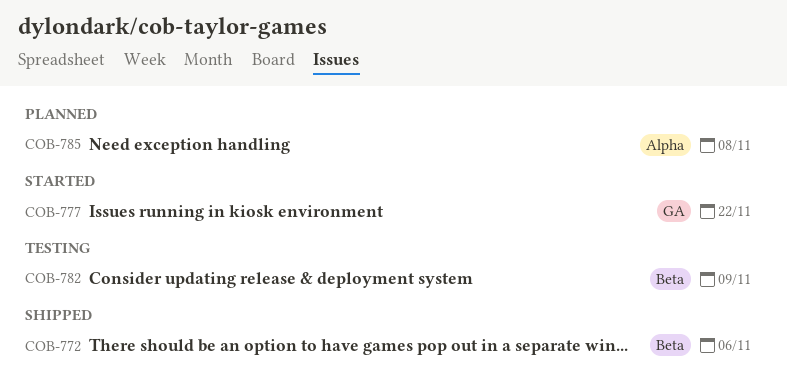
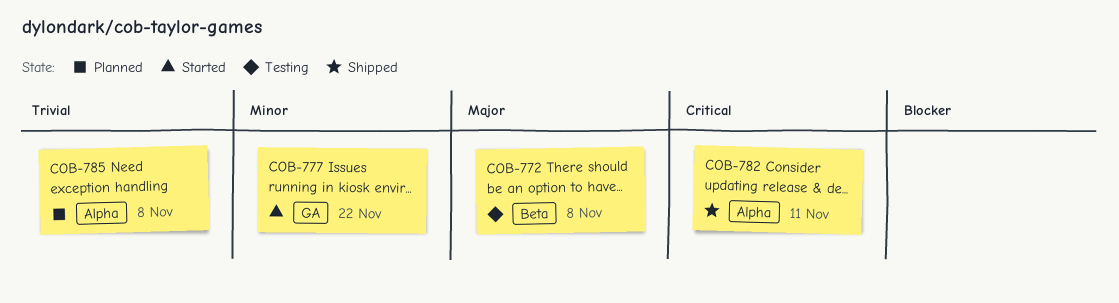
COB-772, status: Shipped -> Testing
COB-772, due: Nov 6 -> Nov 8
COB-782, status: Testing -> Shipped
COB-782, label: Beta -> Alpha
COB-782, due: Nov 9 -> Nov 11

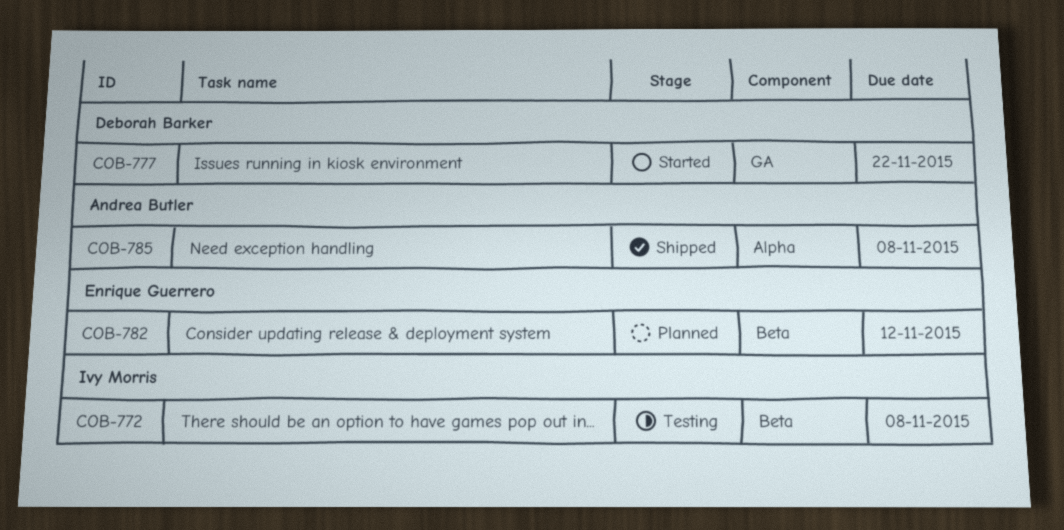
COB-782, status: Shipped -> Planned
COB-782, label: Alpha -> Beta
COB-782, due: Nov 11 -> Nov 12
COB-785, status: Planned -> Shipped

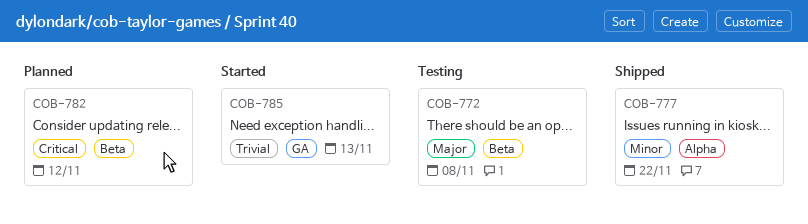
COB-777, status: Started -> Shipped
COB-777, label: GA -> Alpha
COB-785, status: Shipped -> Started
COB-785, label: Alpha -> GA
COB-785, due: Nov 8 -> Nov 13

